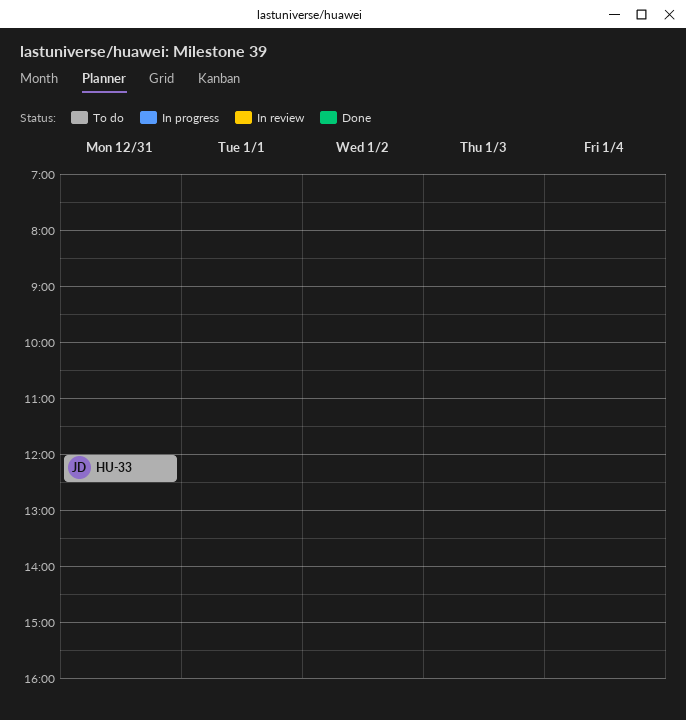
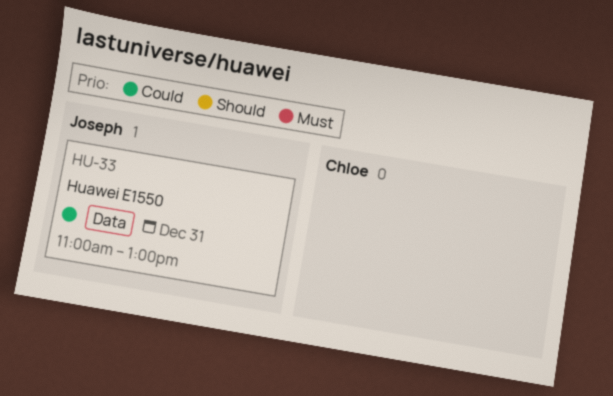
HU-33, begins: 12:00 -> 11:00
HU-33, ends: 12:30 -> 13:00

